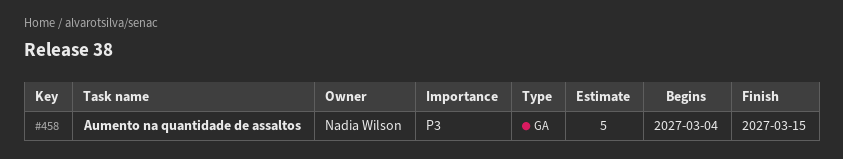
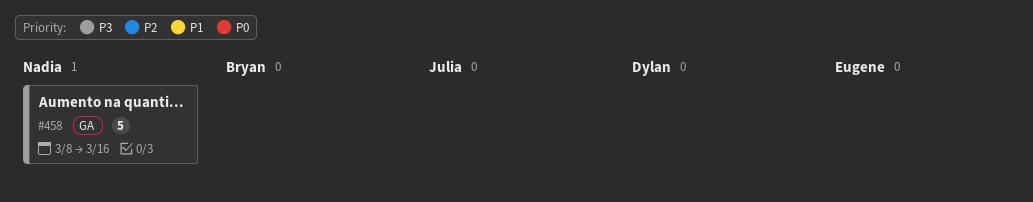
#458, start: Mar 4 -> Mar 8
#458, due: Mar 15 -> Mar 16

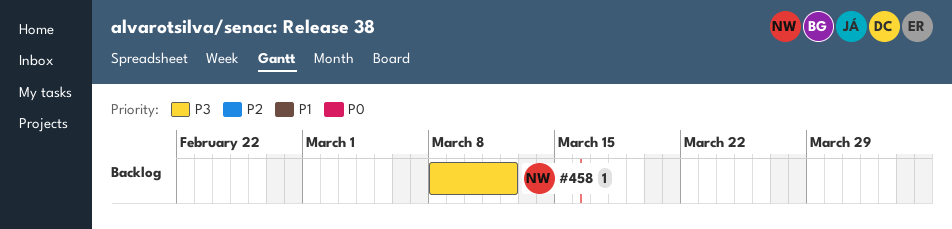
#458, estimate: 5 -> 1
#458, due: Mar 16 -> Mar 12

